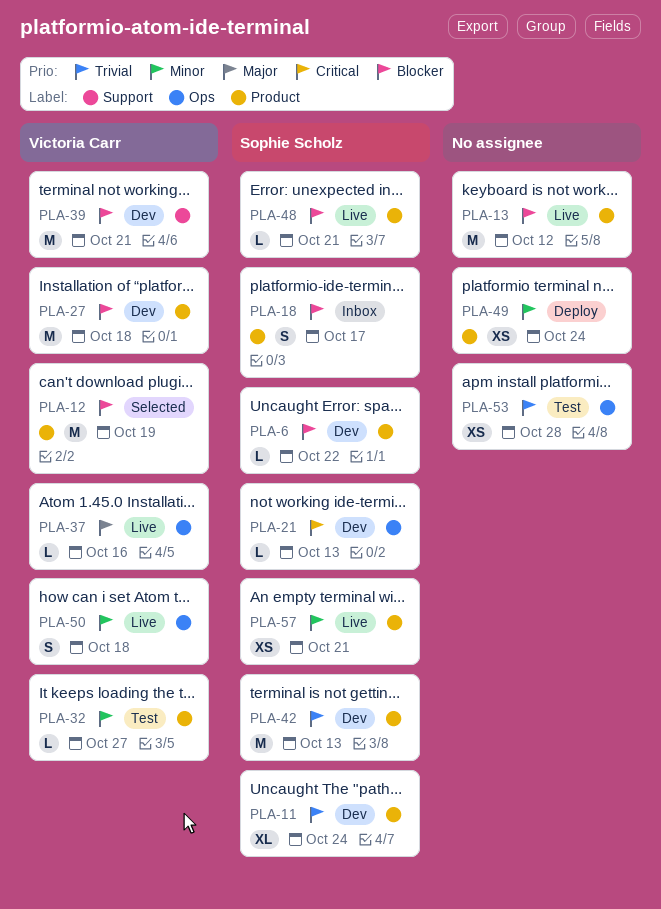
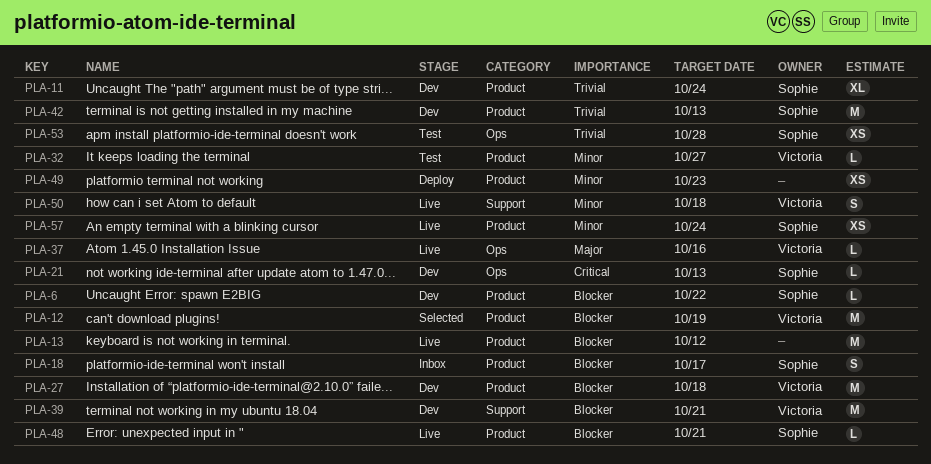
PLA-49, due: Oct 24 -> Oct 23
PLA-50, label: Ops -> Support
PLA-53, owner: none -> Sophie Scholz
PLA-57, due: Oct 21 -> Oct 24

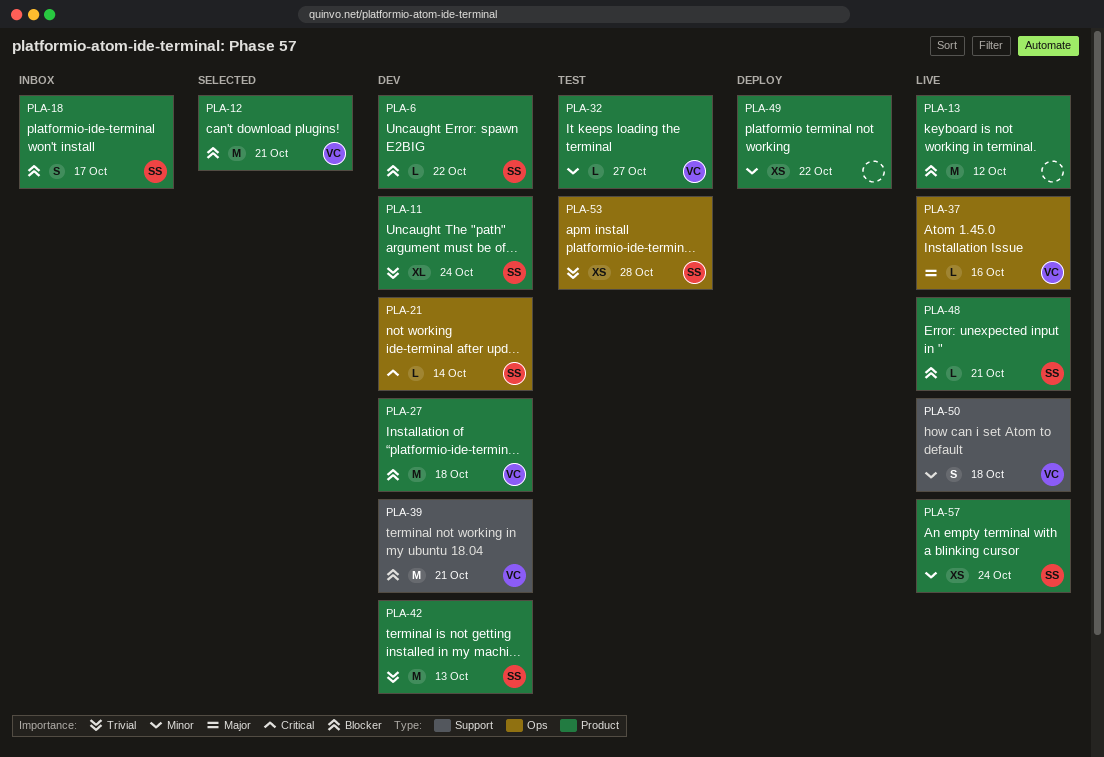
PLA-12, due: Oct 19 -> Oct 21
PLA-21, due: Oct 13 -> Oct 14
PLA-49, due: Oct 23 -> Oct 22

